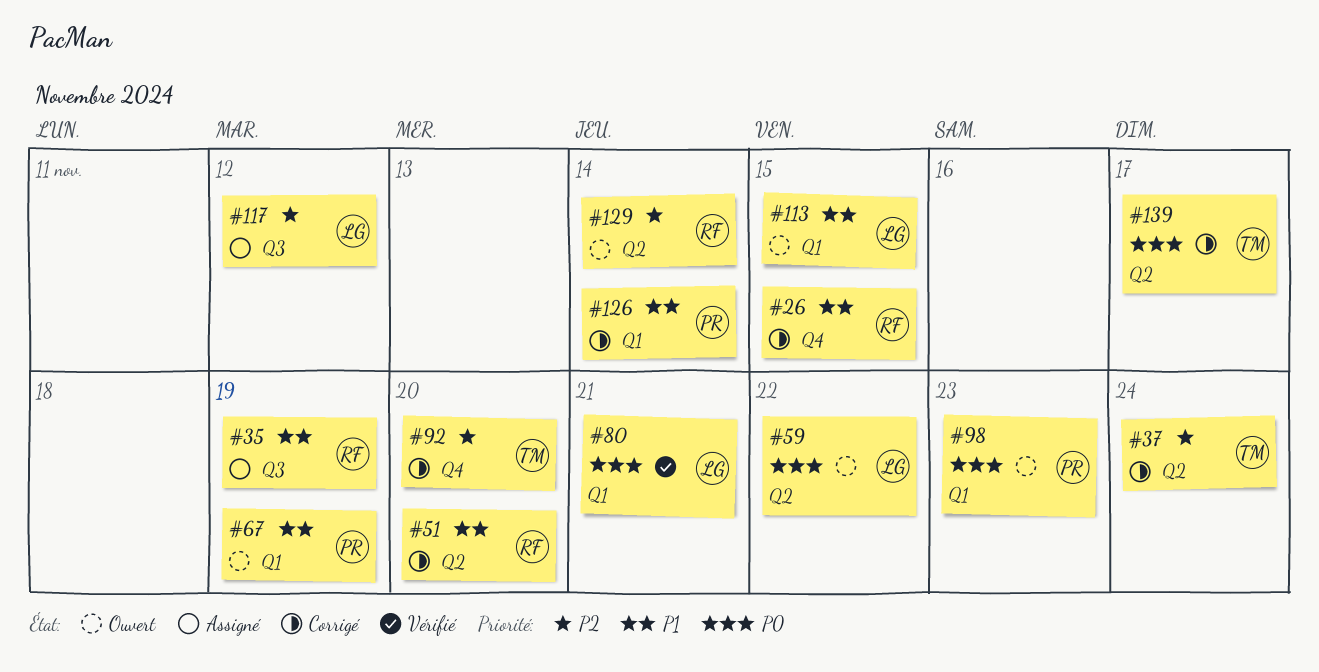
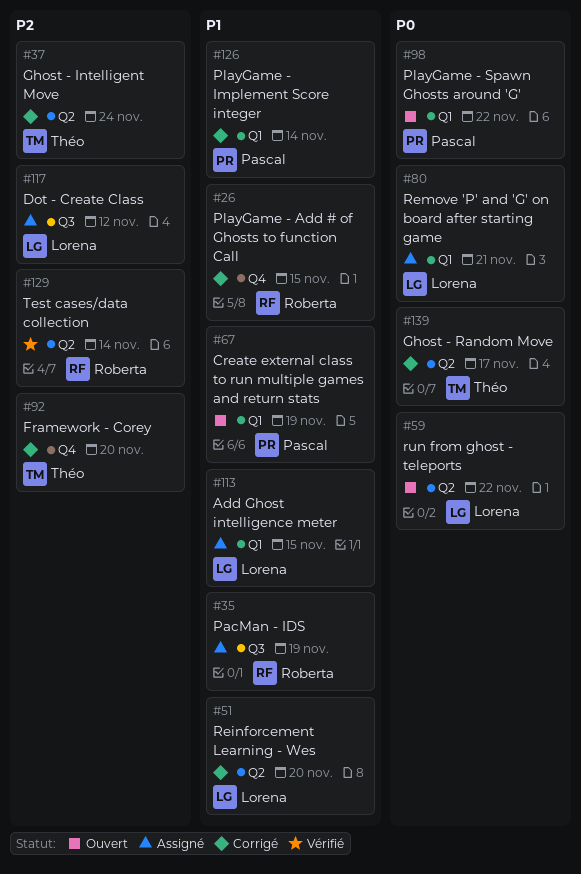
#51, owner: Roberta -> Lorena
#80, status: Vérifié -> Assigné
#98, due: Nov 23 -> Nov 22
#113, status: Ouvert -> Assigné
#129, status: Ouvert -> Vérifié

